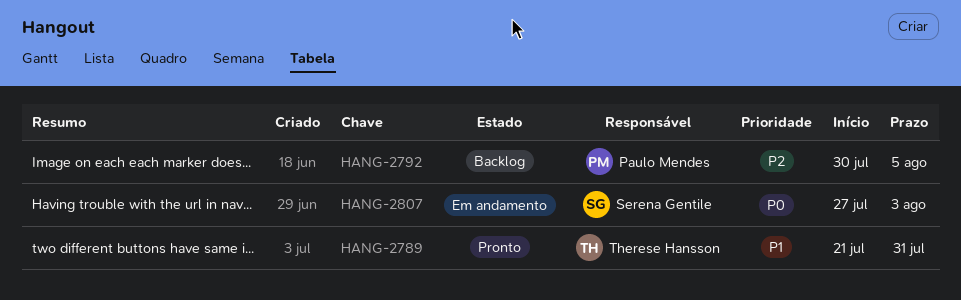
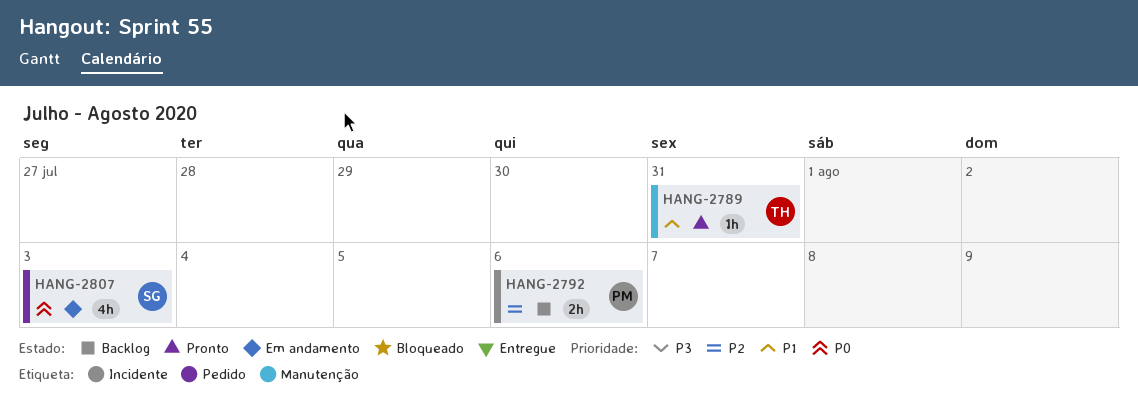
HANG-2792, due: Aug 5 -> Aug 6

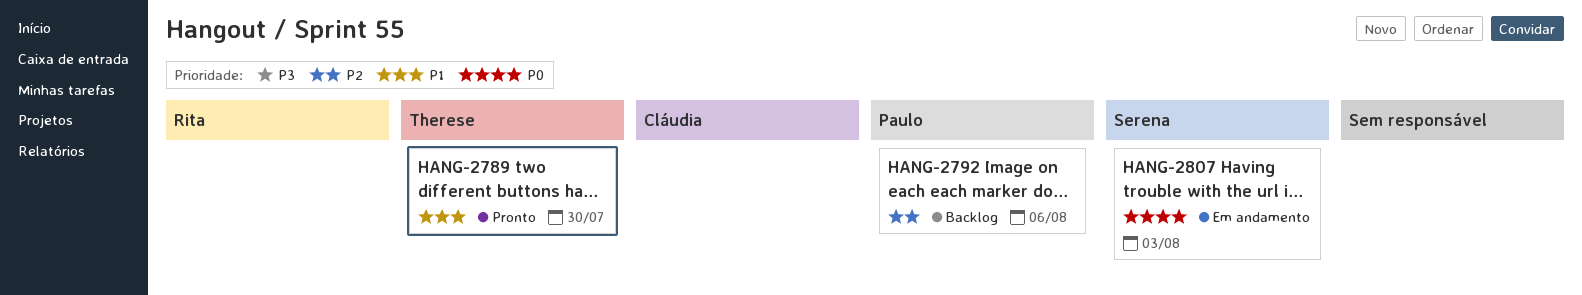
HANG-2789, due: Jul 31 -> Jul 30

